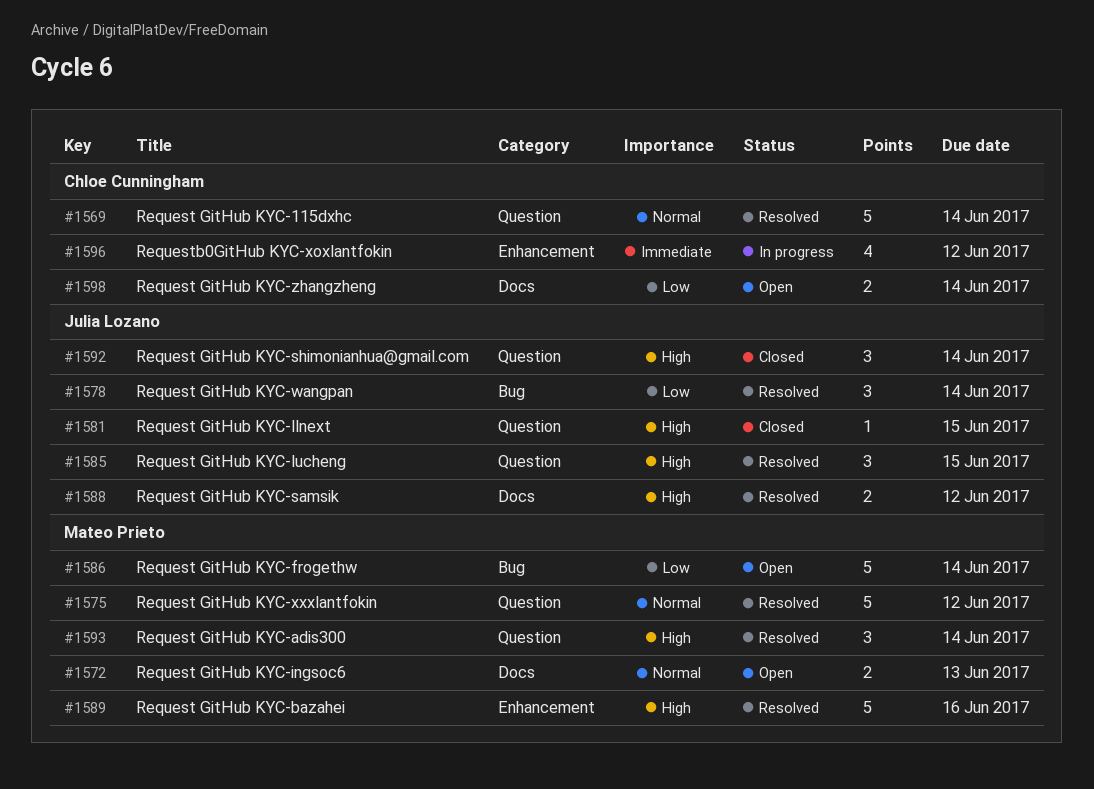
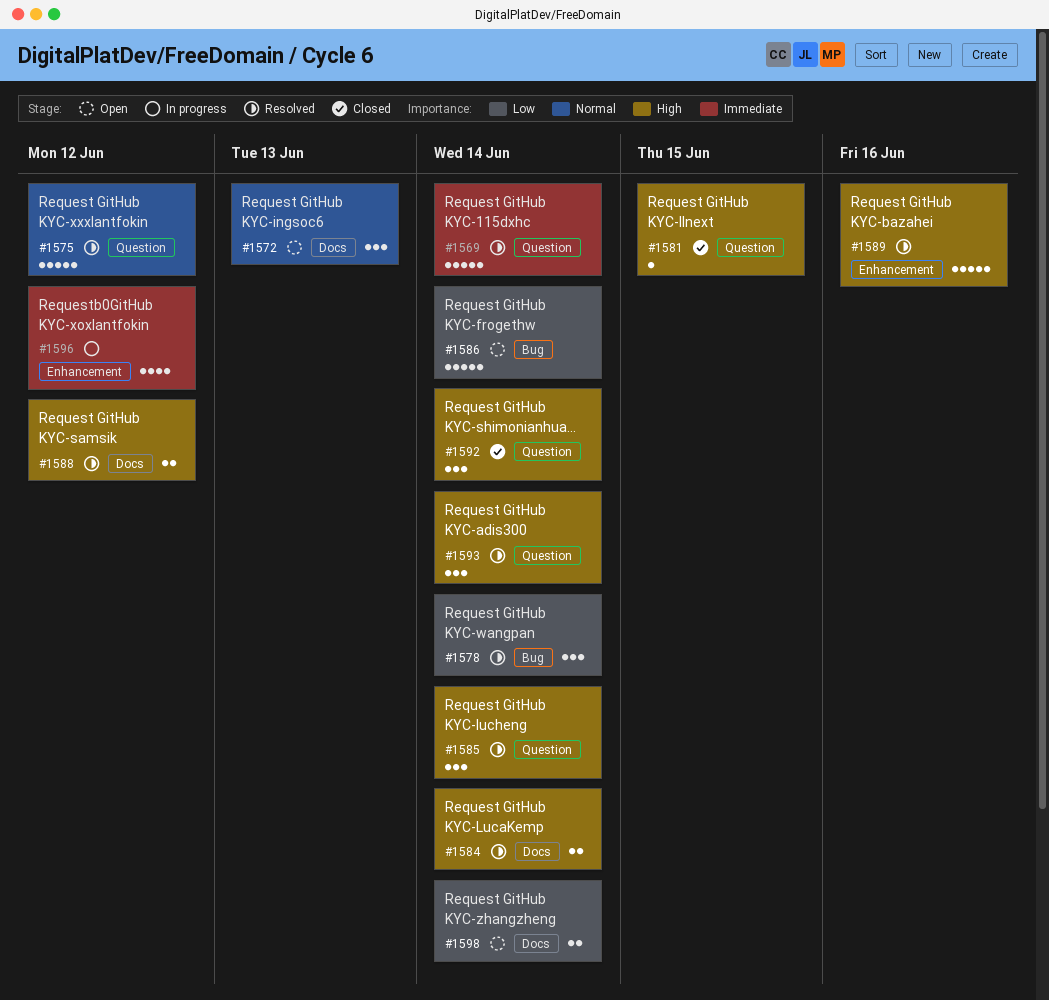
#1569, priority: Normal -> Immediate
#1572, estimate: 2 -> 3
#1584: none -> present
#1585, due: Jun 15 -> Jun 14

